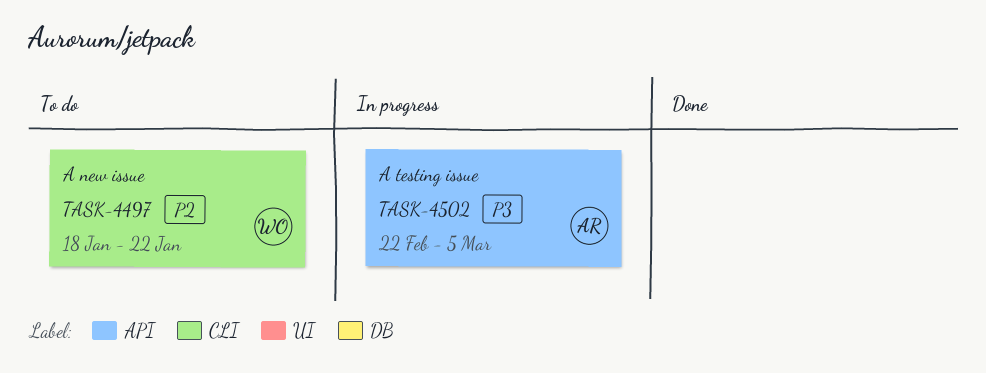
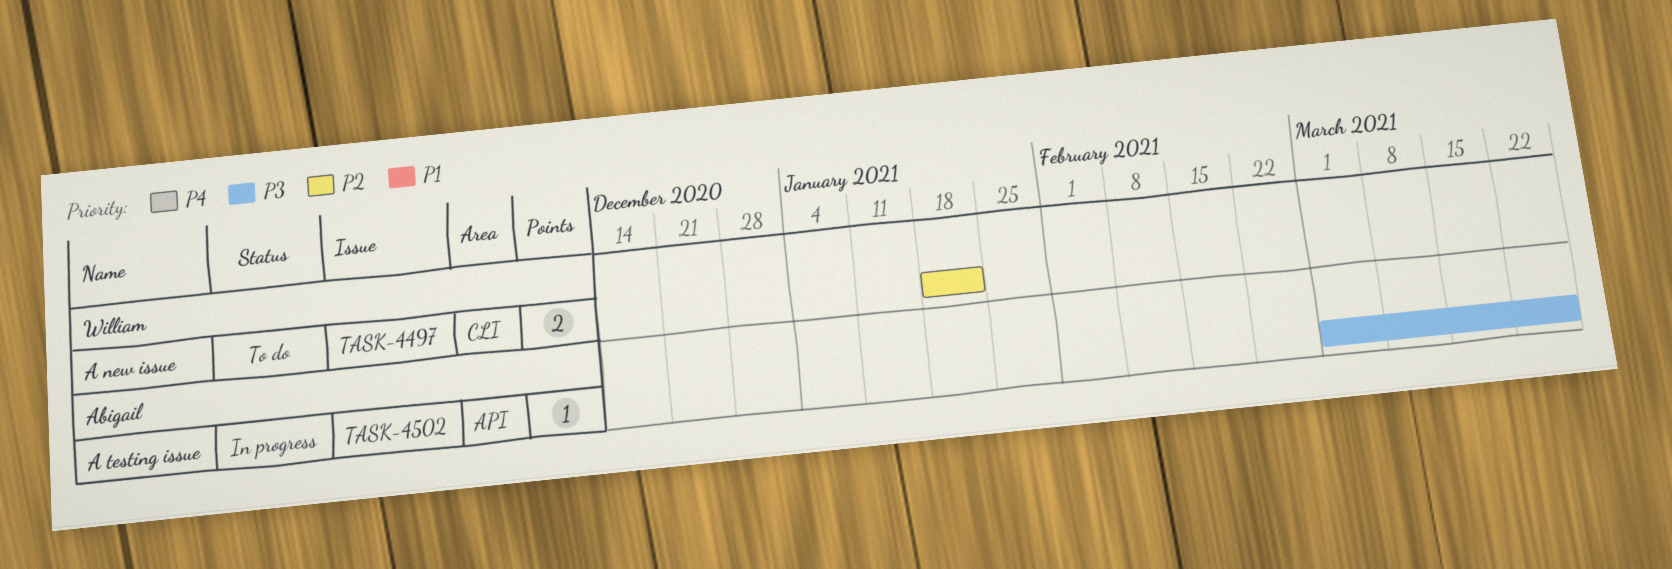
TASK-4502, start: Feb 22 -> Mar 1
TASK-4502, due: Mar 5 -> Mar 26

